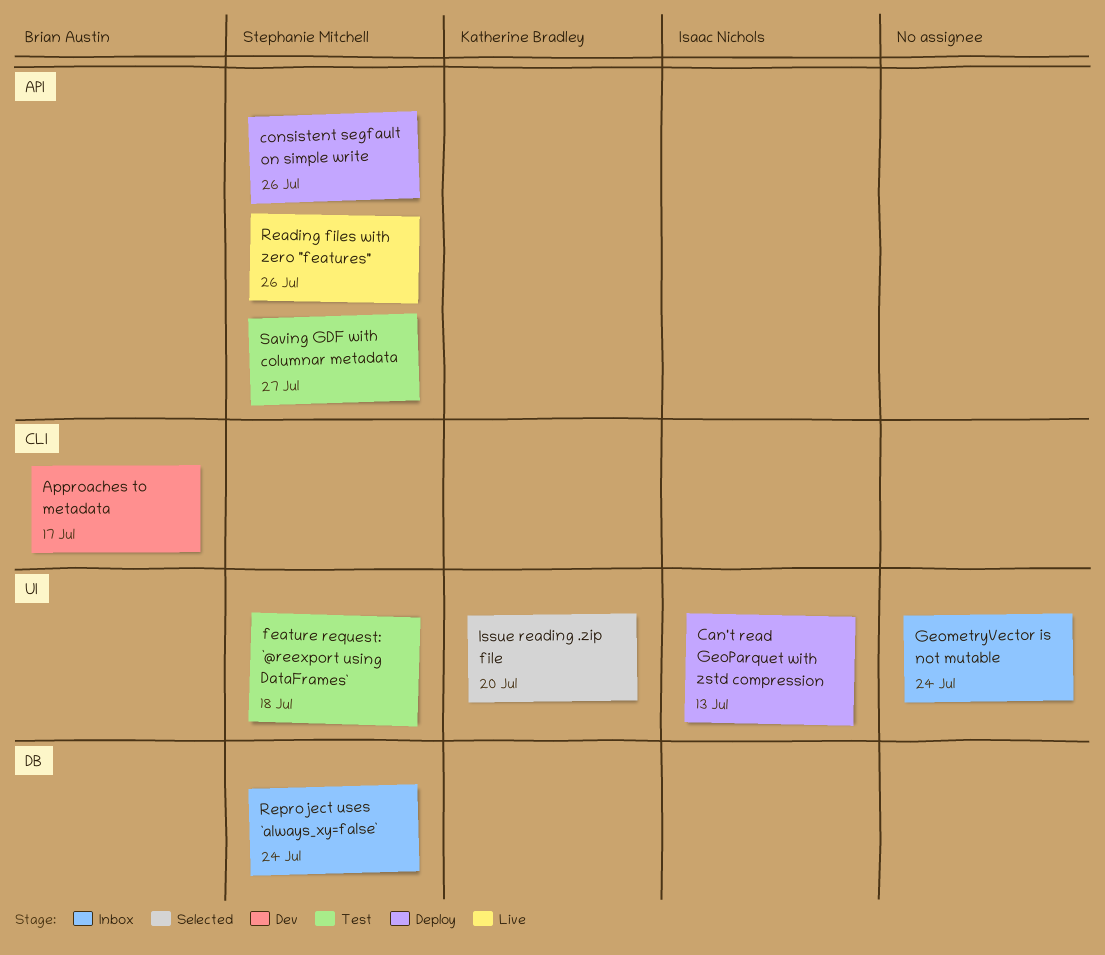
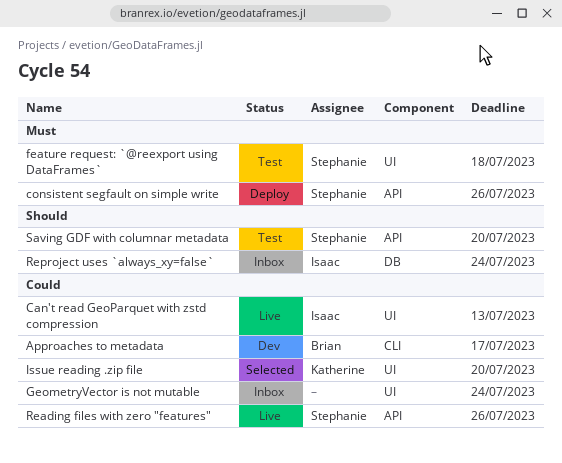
Can't read GeoParquet with zstd compression, status: Deploy -> Live
Reproject uses `always_xy=false`, owner: Stephanie Mitchell -> Isaac Nichols
Saving GDF with columnar metadata, due: Jul 27 -> Jul 20

